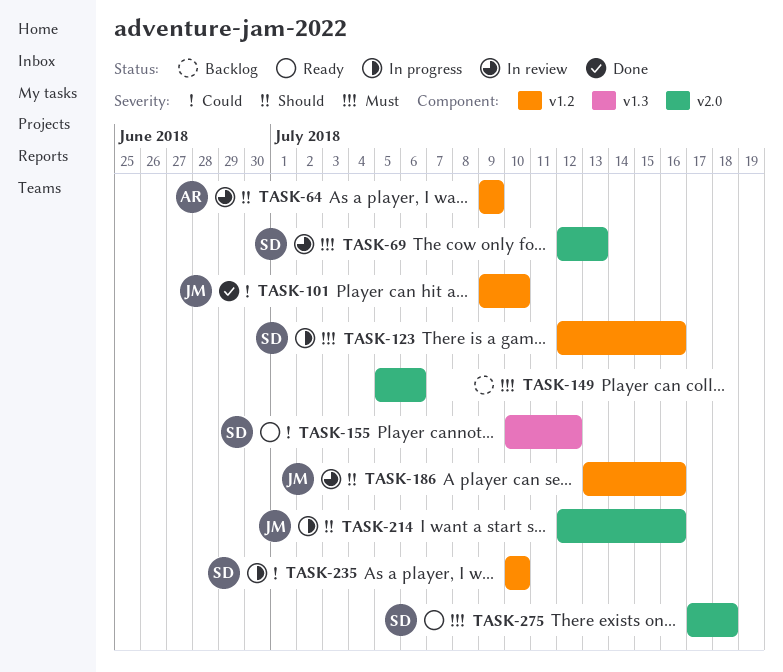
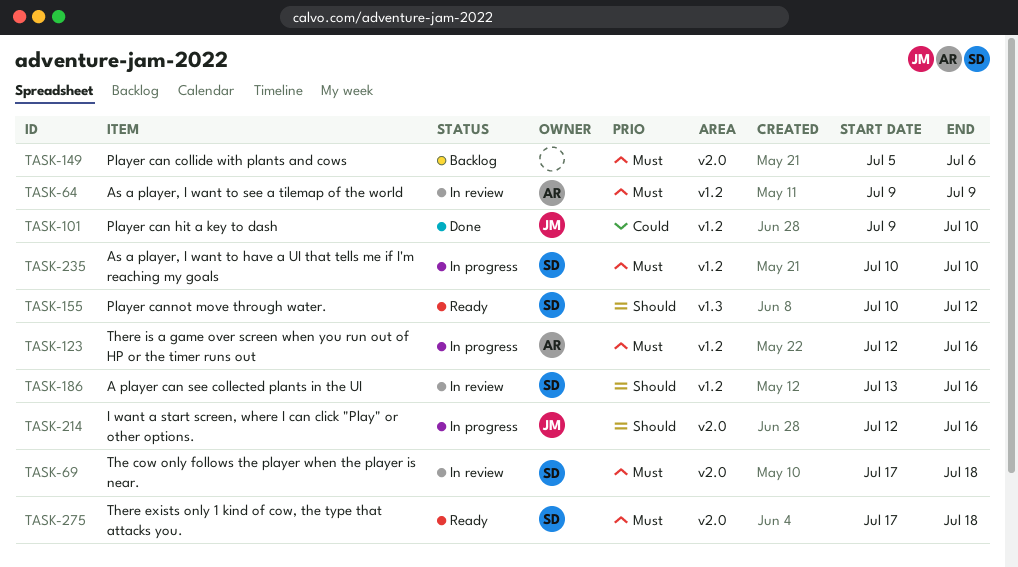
TASK-64, priority: Should -> Must
TASK-69, start: Jul 12 -> Jul 17
TASK-69, due: Jul 13 -> Jul 18
TASK-123, owner: SD -> AR
TASK-155, priority: Could -> Should
TASK-186, owner: JM -> SD
TASK-235, priority: Could -> Must

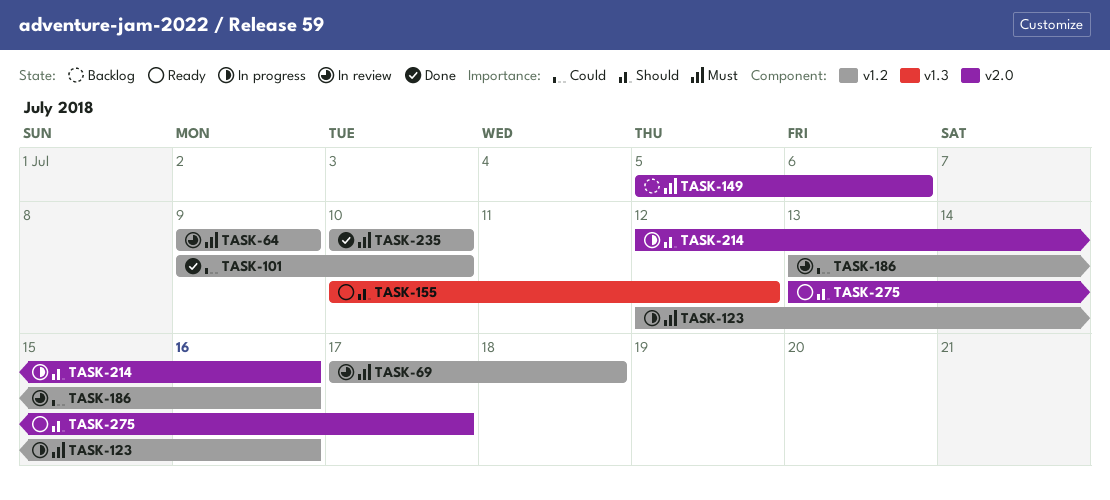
TASK-69, label: v2.0 -> v1.2
TASK-186, priority: Should -> Could
TASK-235, status: In progress -> Done
TASK-275, priority: Must -> Should
TASK-275, start: Jul 17 -> Jul 13
TASK-275, due: Jul 18 -> Jul 17

